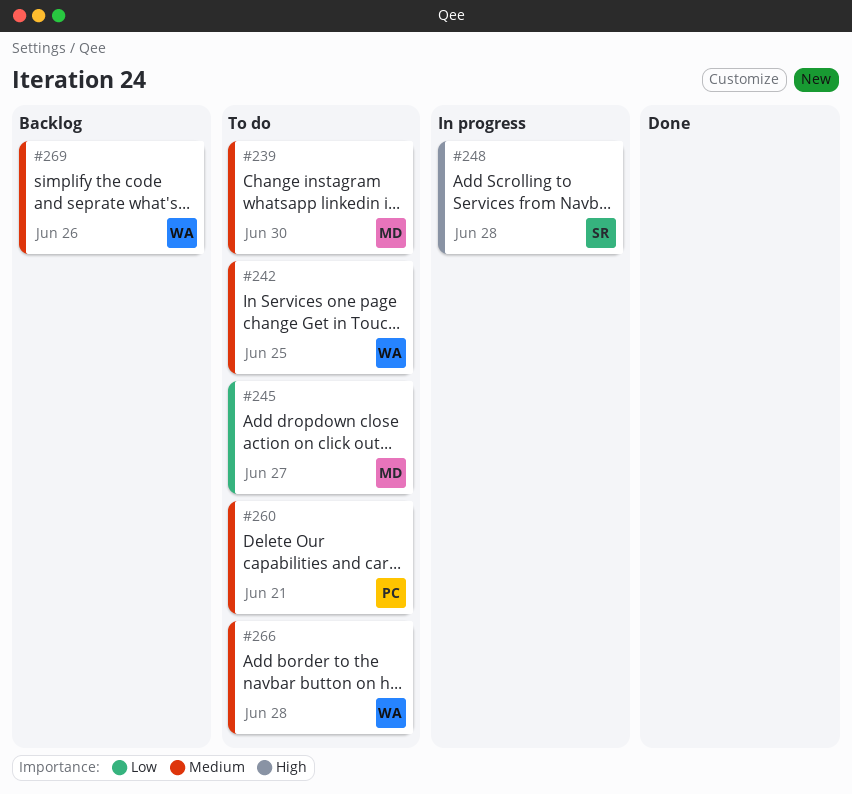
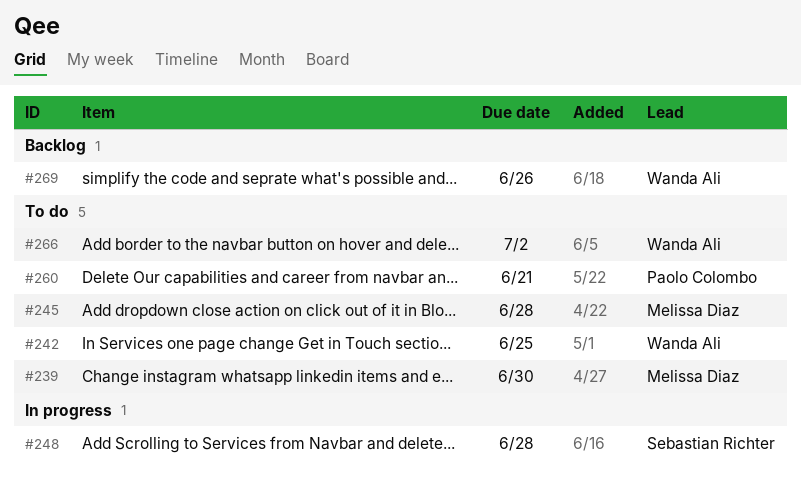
#245, due: Jun 27 -> Jun 28
#266, due: Jun 28 -> Jul 2

